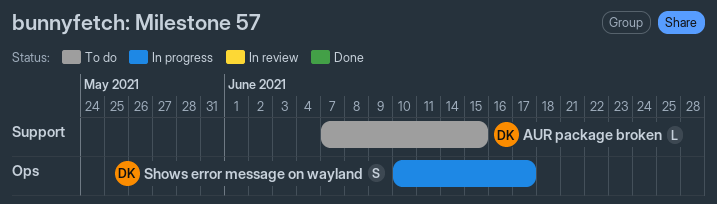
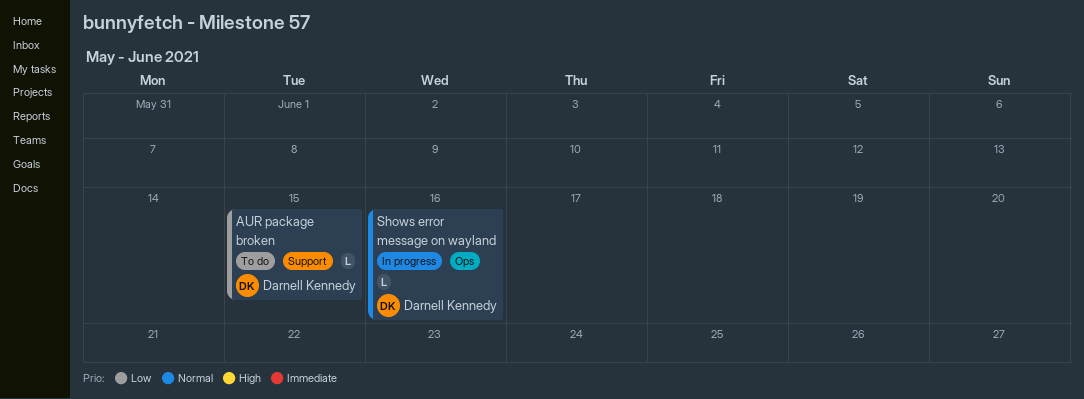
Shows error message on wayland, estimate: S -> L
Shows error message on wayland, due: Jun 17 -> Jun 16

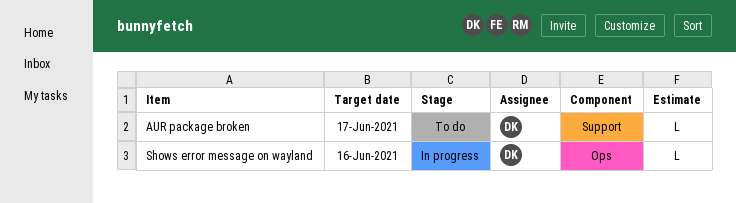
AUR package broken, due: Jun 15 -> Jun 17

